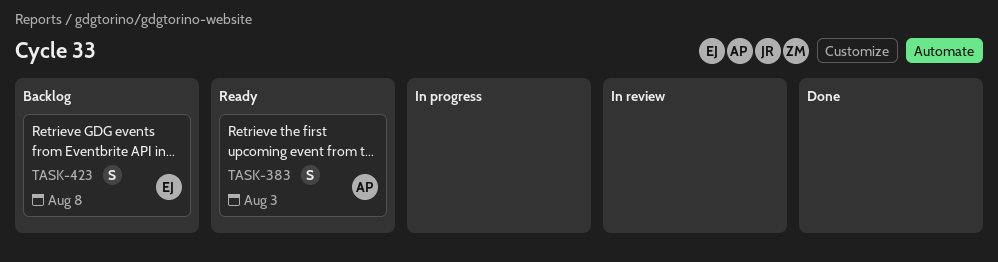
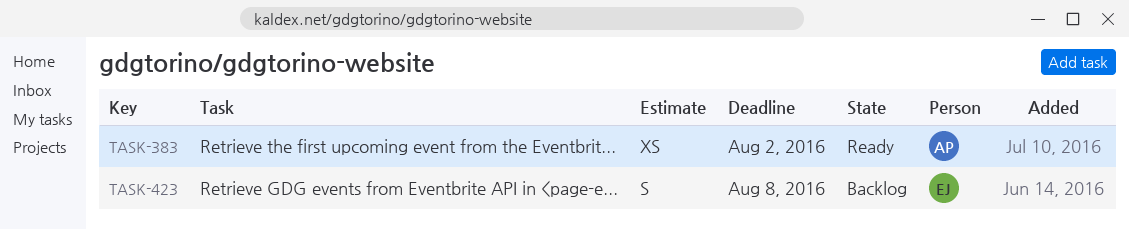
TASK-383, estimate: S -> XS
TASK-383, due: Aug 3 -> Aug 2

